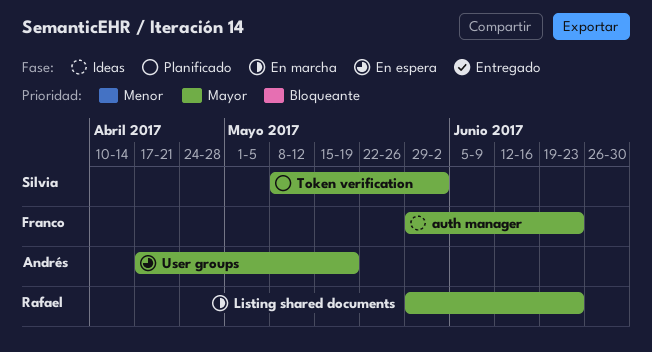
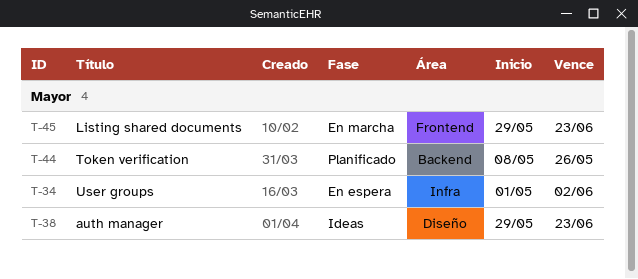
Token verification, due: Jun 2 -> May 26
User groups, start: Apr 17 -> May 1
User groups, due: May 19 -> Jun 2

